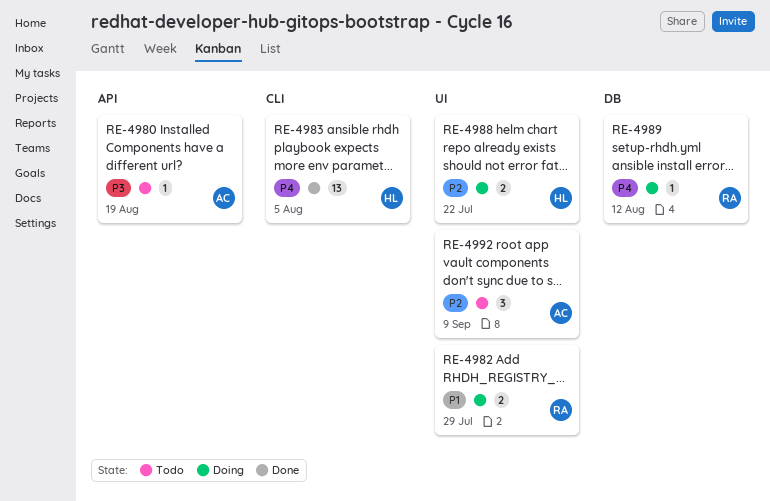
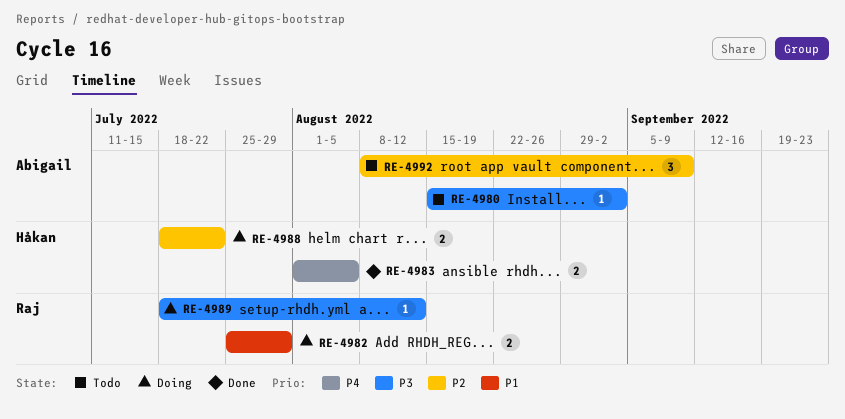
RE-4980, due: Aug 19 -> Sep 2
RE-4983, estimate: 13 -> 2
RE-4989, priority: P4 -> P3

